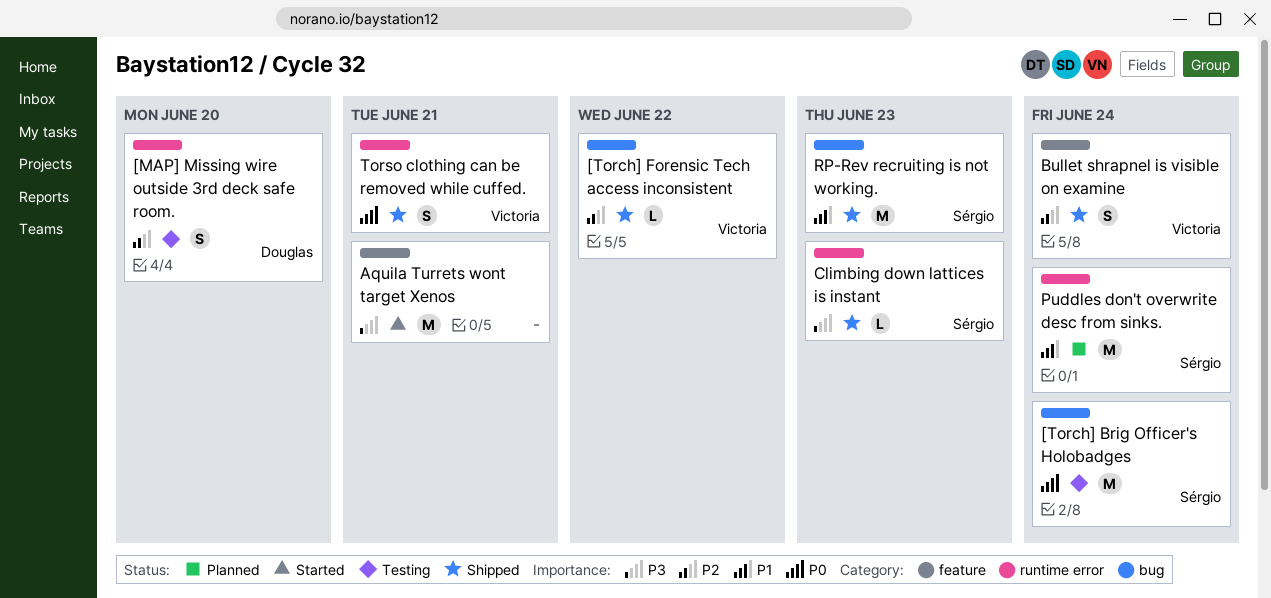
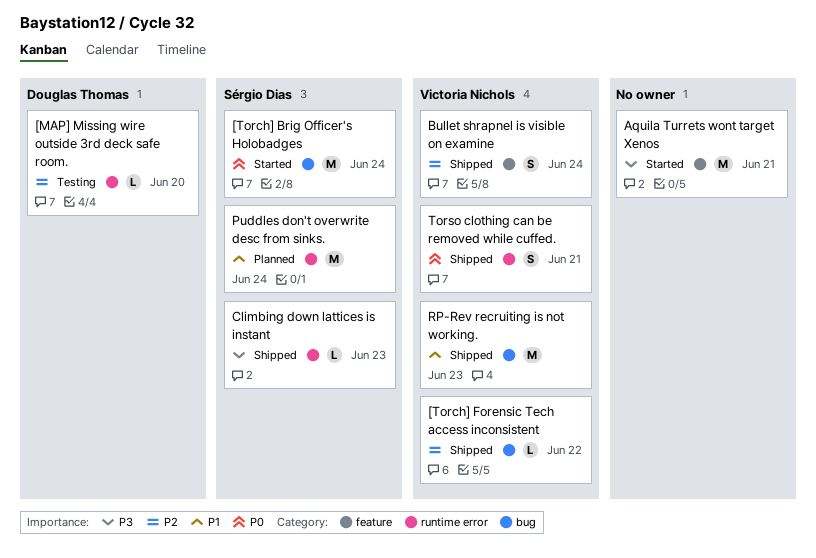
[MAP] Missing wire outside 3rd deck safe room., estimate: S -> L
[Torch] Brig Officer's Holobadges, status: Testing -> Started
RP-Rev recruiting is not working., owner: Sérgio Dias -> Victoria Nichols

